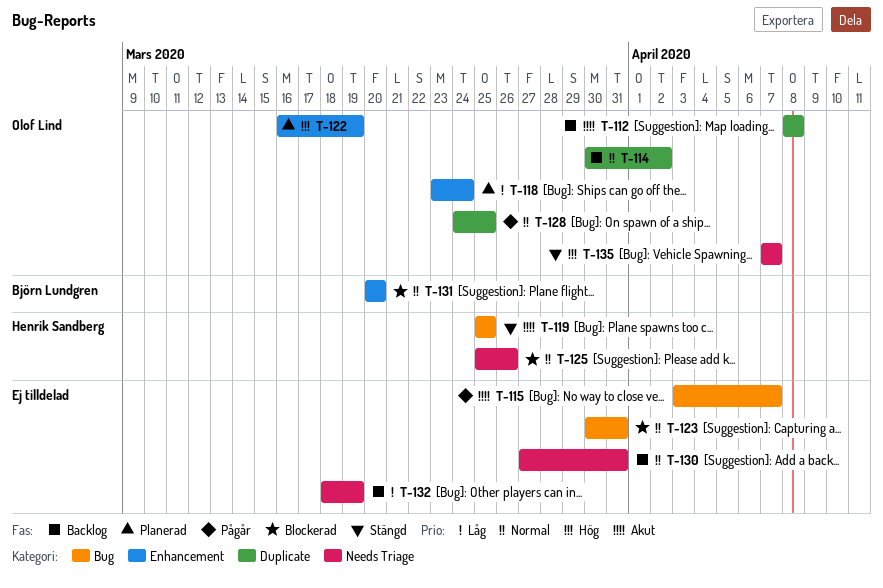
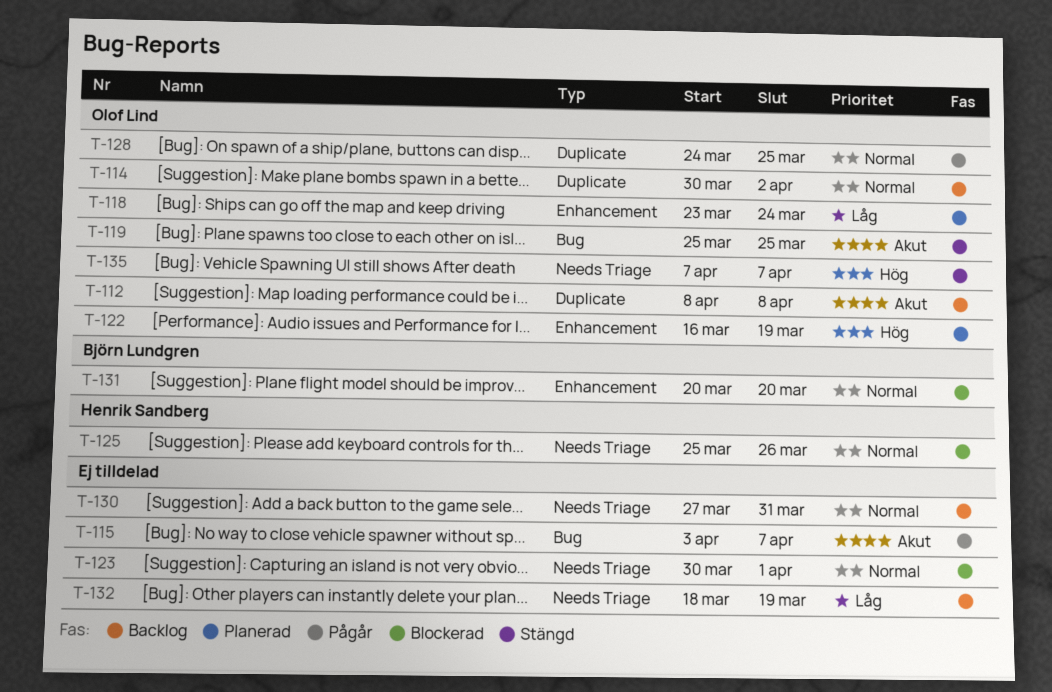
T-119, owner: Henrik Sandberg -> Olof Lind
T-123, label: Bug -> Needs Triage
T-123, due: Mar 31 -> Apr 1

